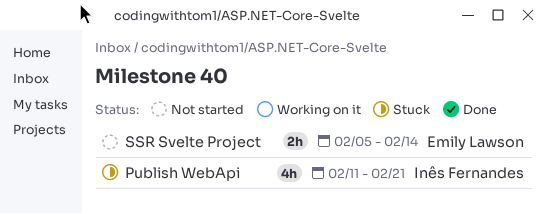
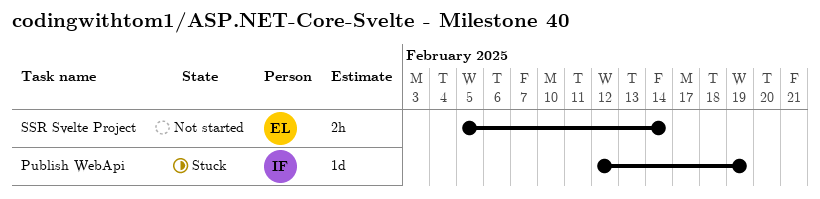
Publish WebApi, estimate: 4h -> 1d
Publish WebApi, start: Feb 11 -> Feb 12
Publish WebApi, due: Feb 21 -> Feb 19

